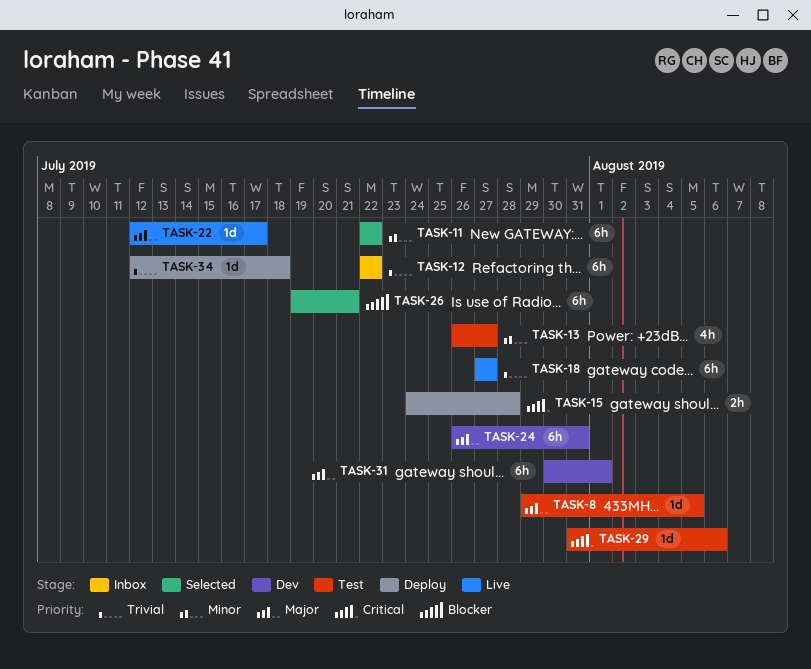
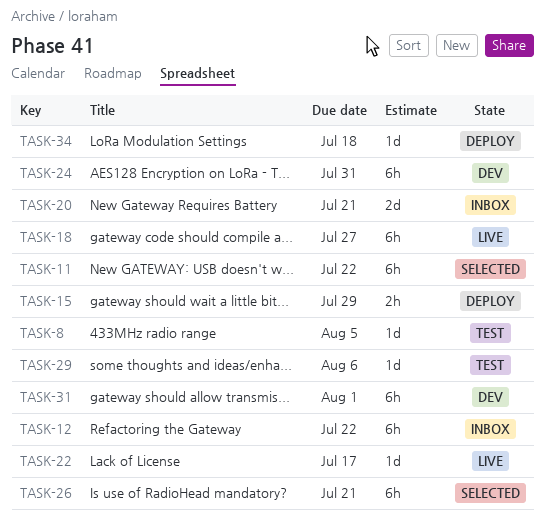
TASK-13: present -> none
TASK-15, due: Jul 28 -> Jul 29
TASK-20: none -> present

